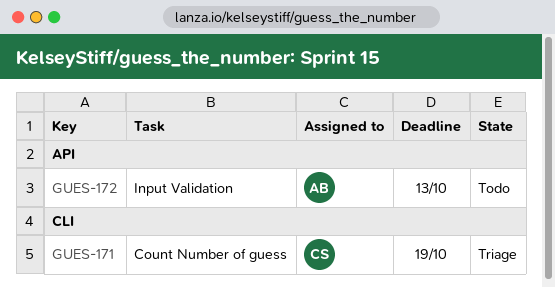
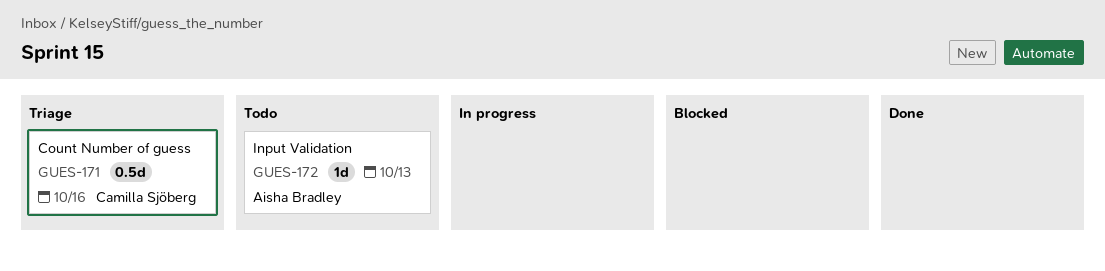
GUES-171, due: Oct 19 -> Oct 16

